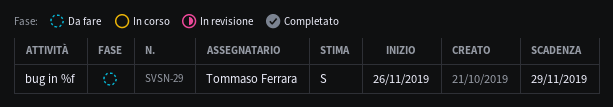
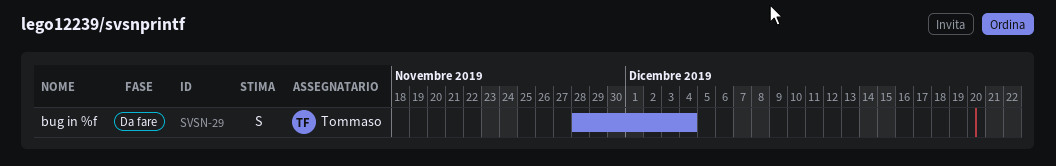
SVSN-29, start: Nov 26 -> Nov 28
SVSN-29, due: Nov 29 -> Dec 4

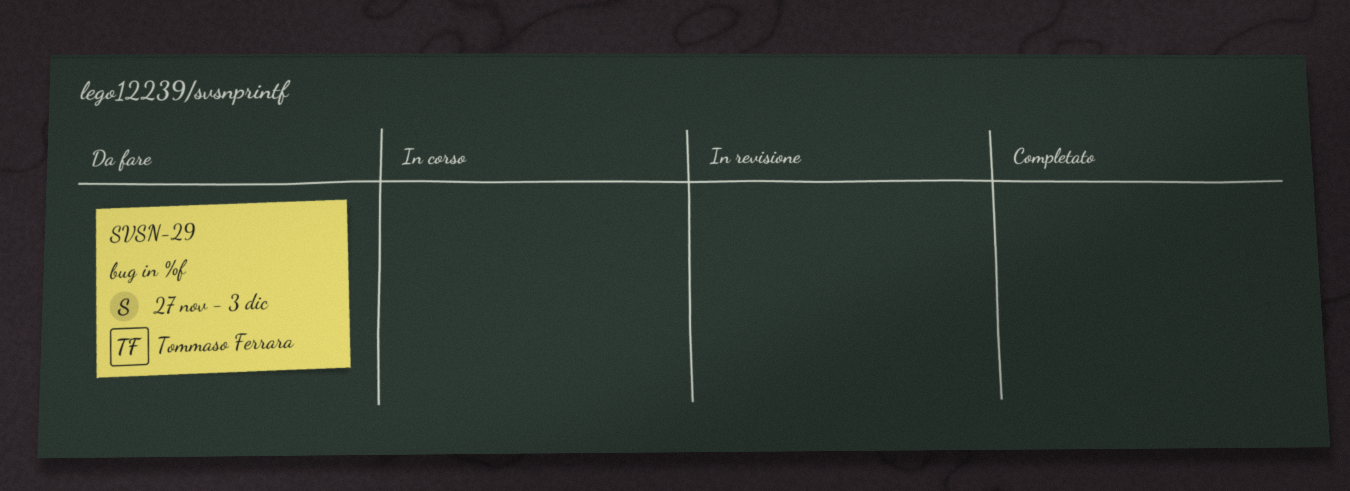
SVSN-29, start: Nov 28 -> Nov 27
SVSN-29, due: Dec 4 -> Dec 3

